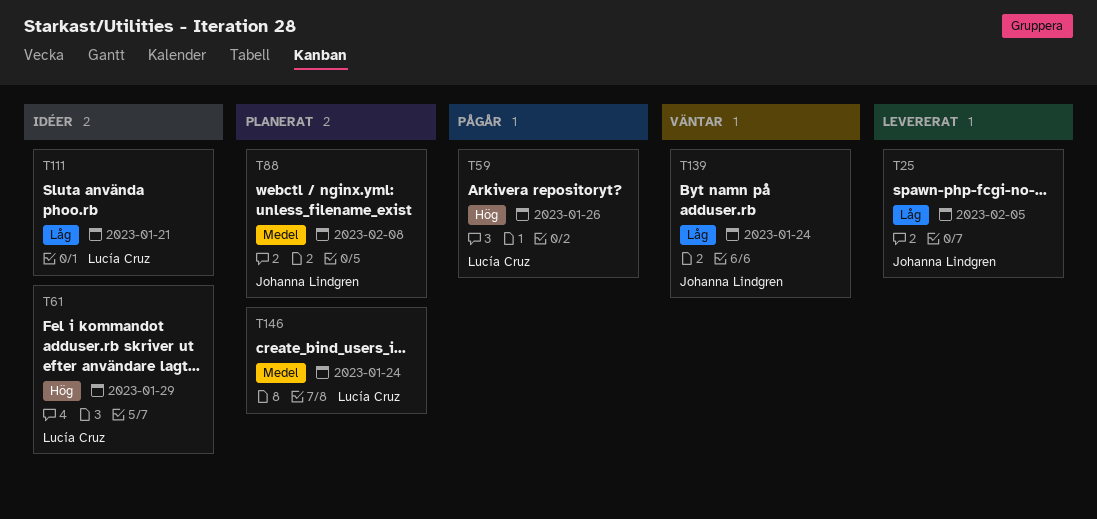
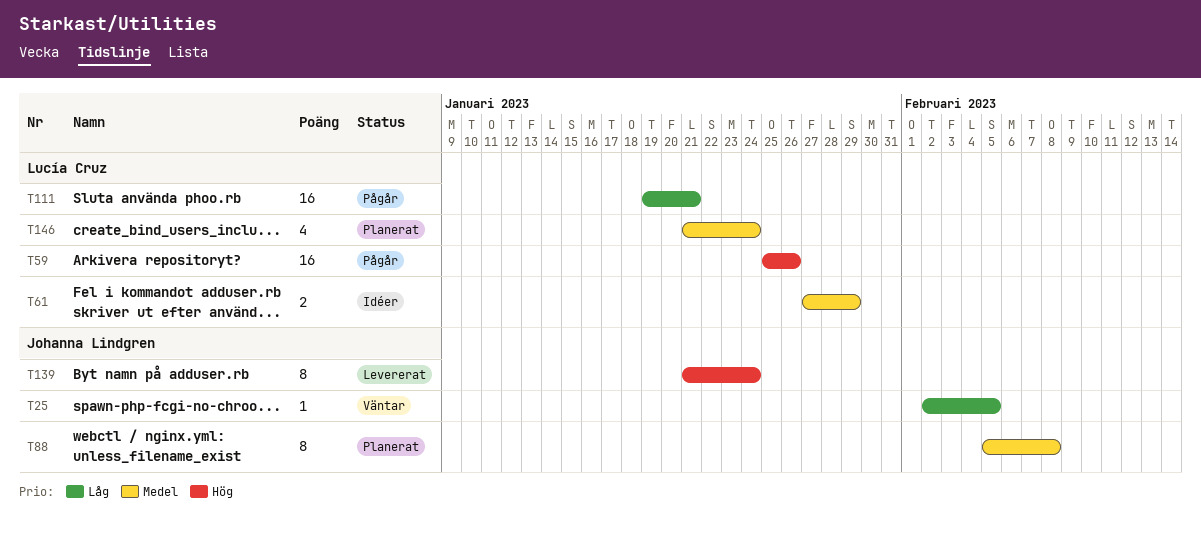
T25, status: Levererat -> Väntar
T61, priority: Hög -> Medel
T111, status: Idéer -> Pågår
T139, status: Väntar -> Levererat
T139, priority: Låg -> Hög

